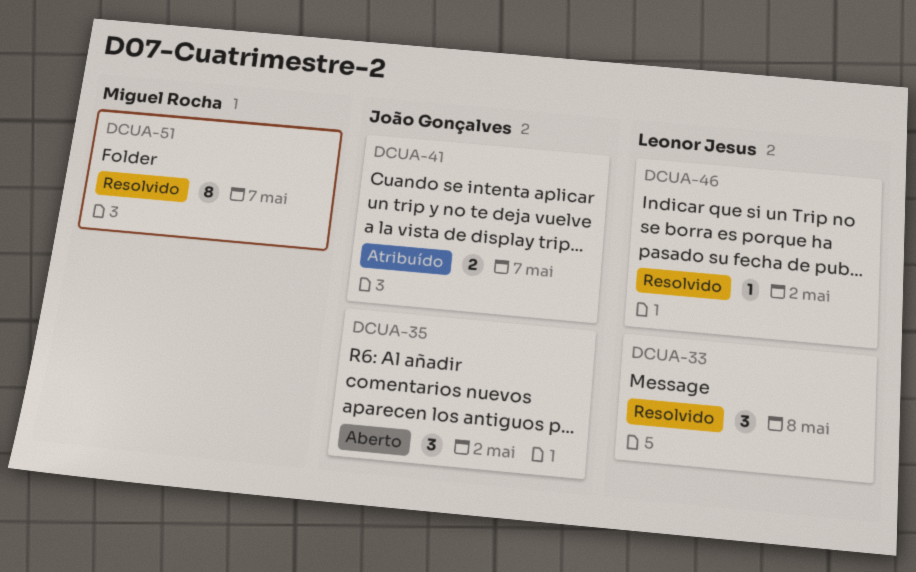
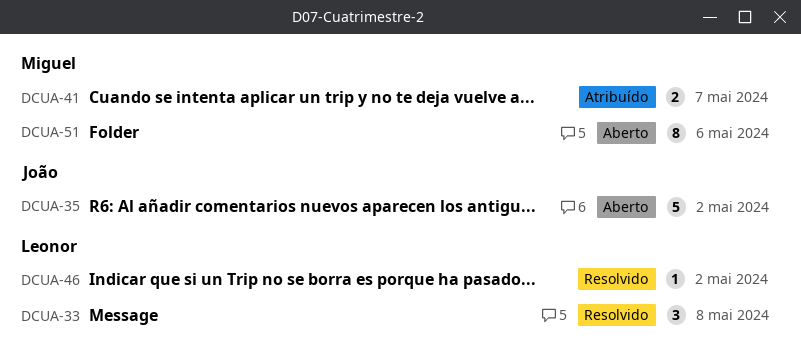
DCUA-35, estimate: 3 -> 5
DCUA-41, owner: João Gonçalves -> Miguel Rocha
DCUA-51, status: Resolvido -> Aberto
DCUA-51, due: May 7 -> May 6

